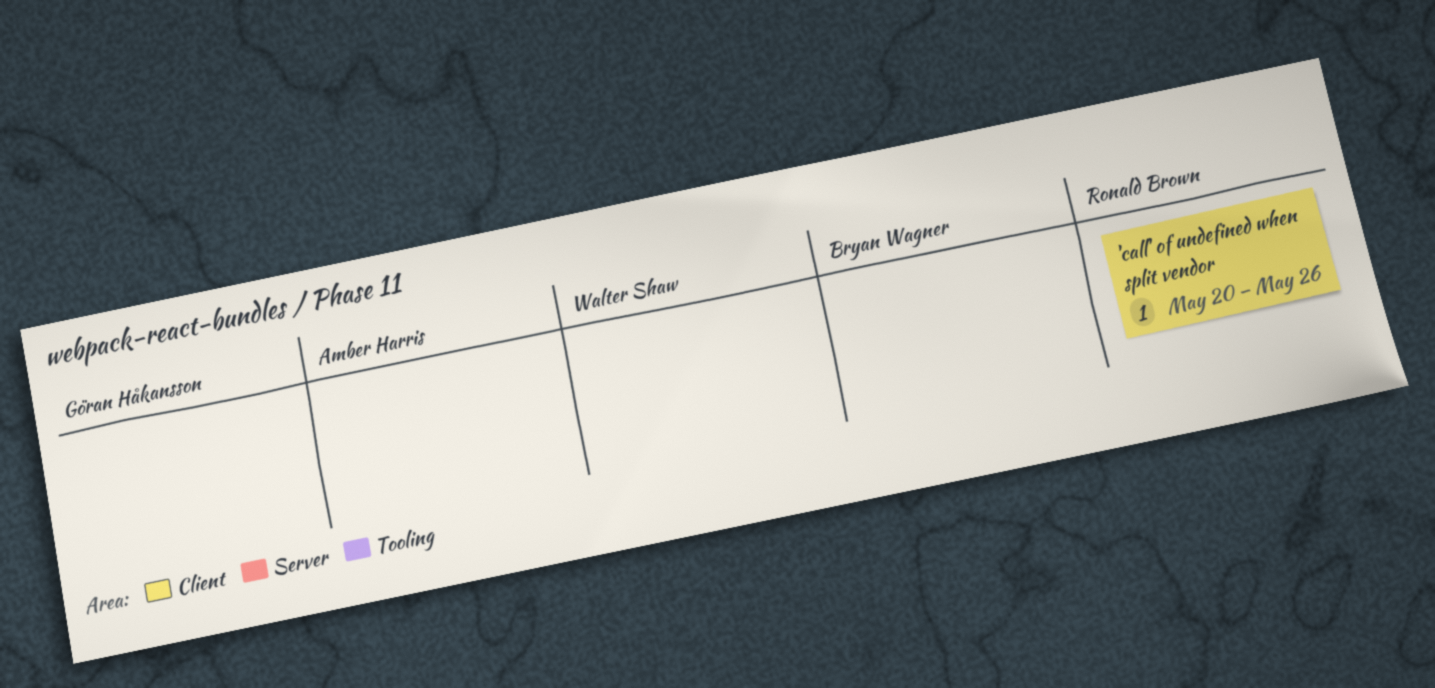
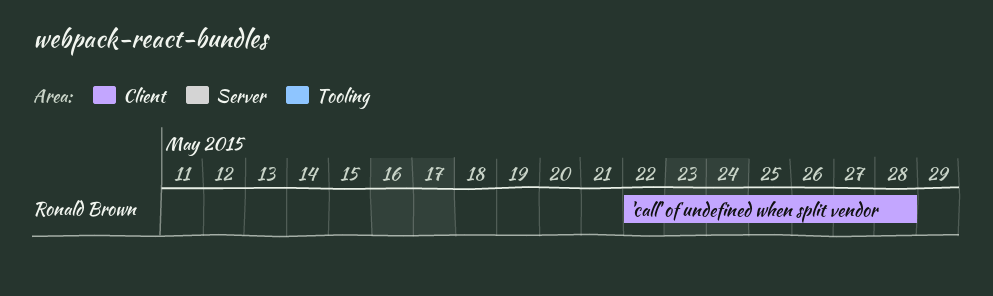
'call' of undefined when split vendor, start: May 20 -> May 22
'call' of undefined when split vendor, due: May 26 -> May 28

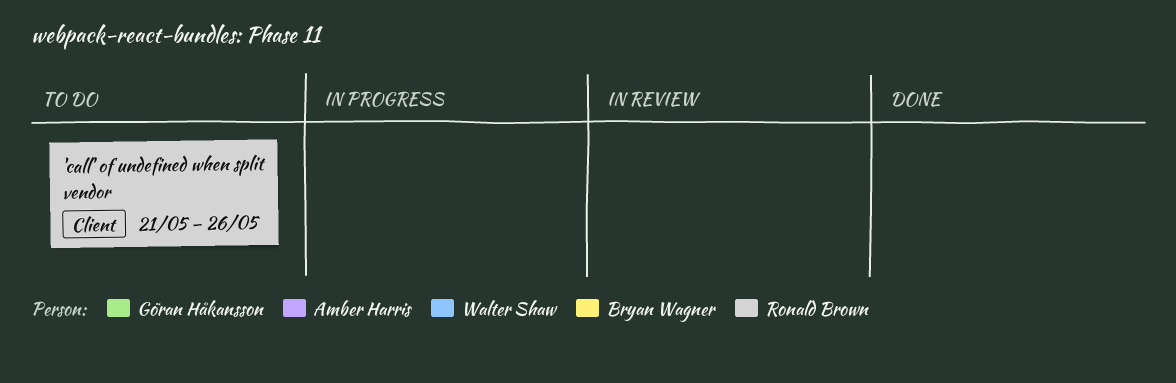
'call' of undefined when split vendor, start: May 22 -> May 21
'call' of undefined when split vendor, due: May 28 -> May 26

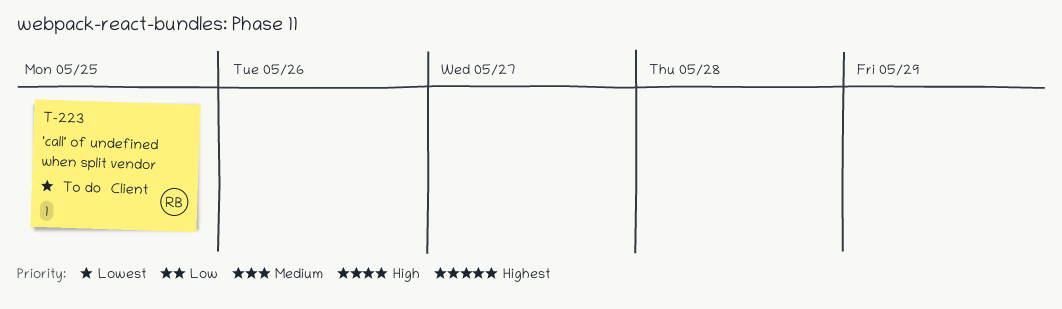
'call' of undefined when split vendor, due: May 26 -> May 25

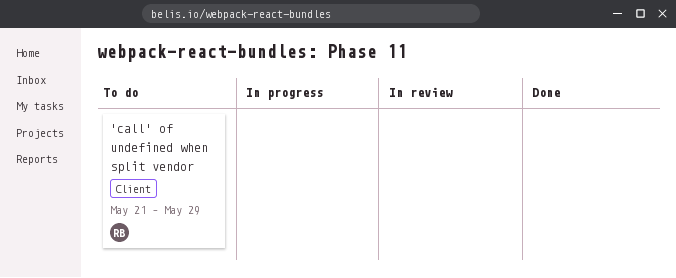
'call' of undefined when split vendor, due: May 25 -> May 29

